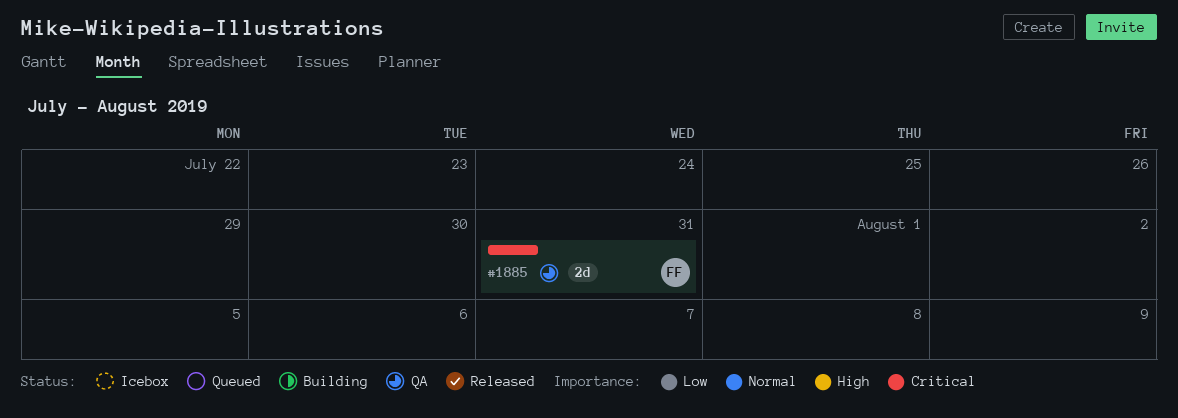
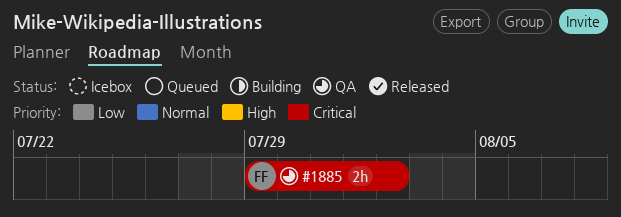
#1885, estimate: 2d -> 2h
#1885, due: Jul 31 -> Aug 2

